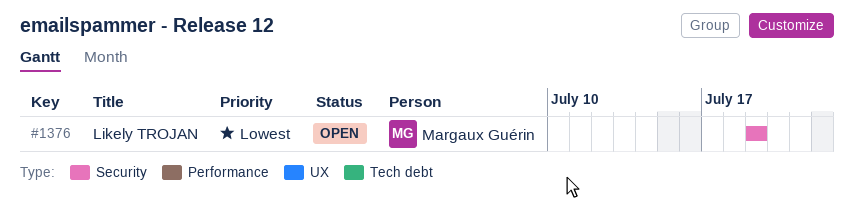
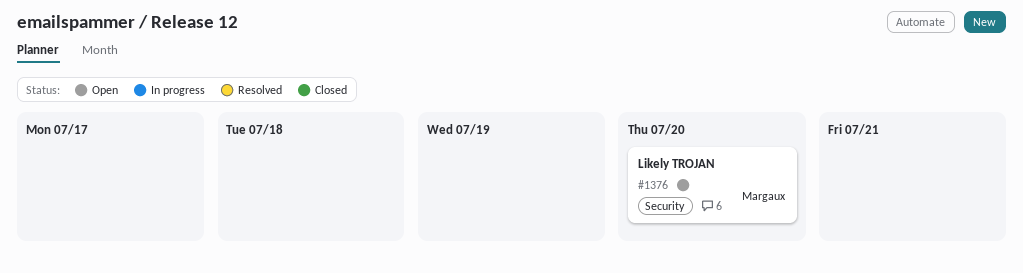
#1376, due: Jul 19 -> Jul 20

